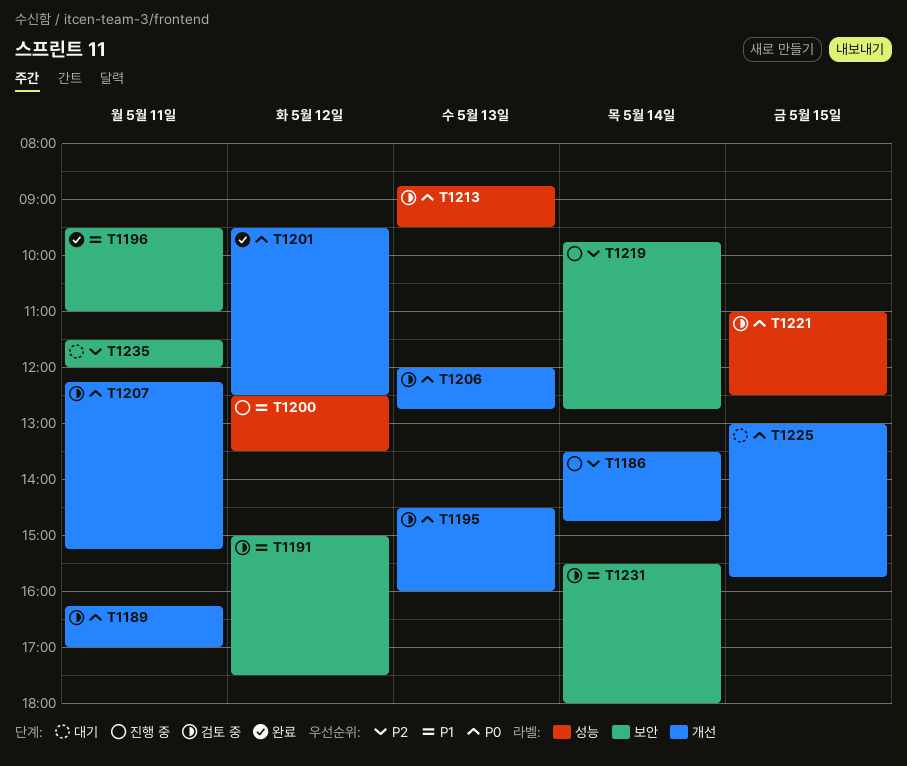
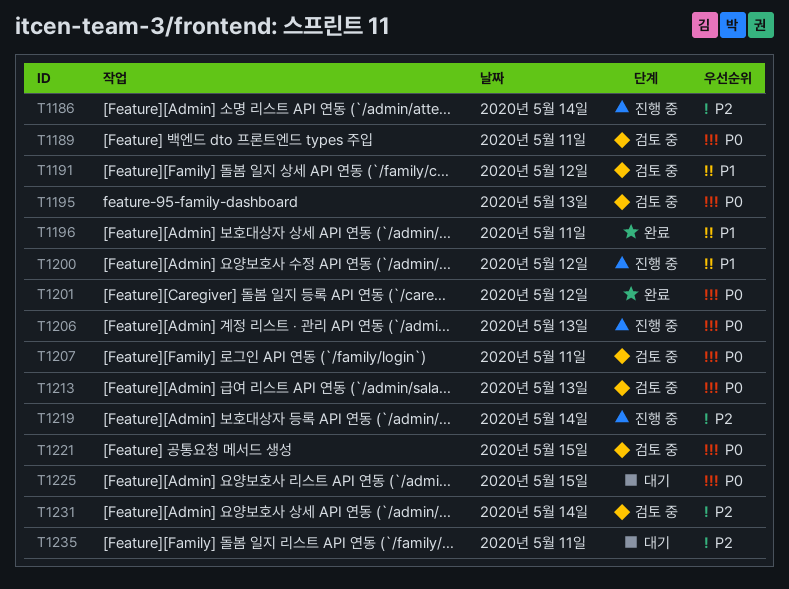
T1206, status: 검토 중 -> 진행 중
T1231, priority: P1 -> P2

